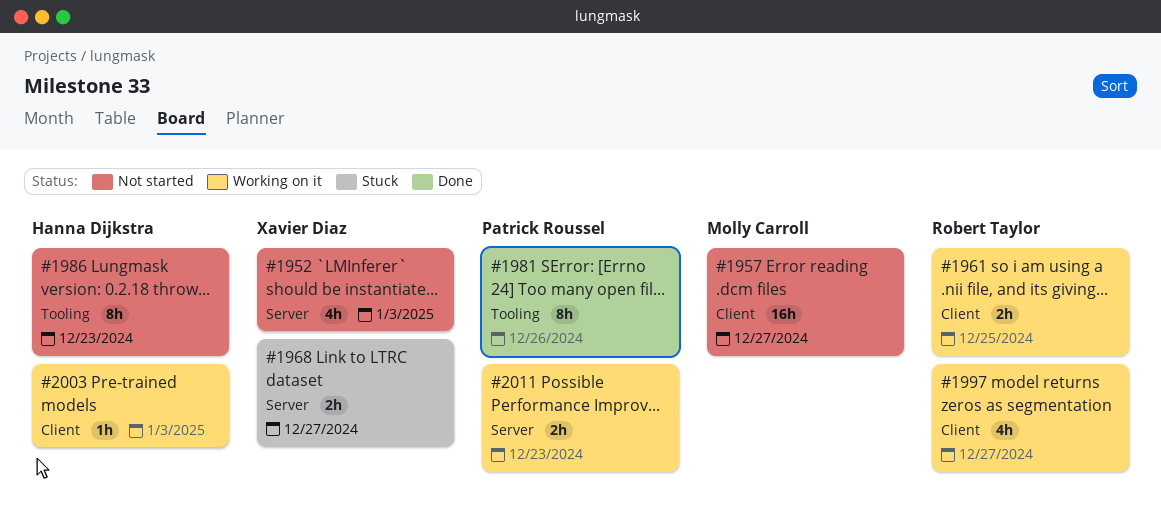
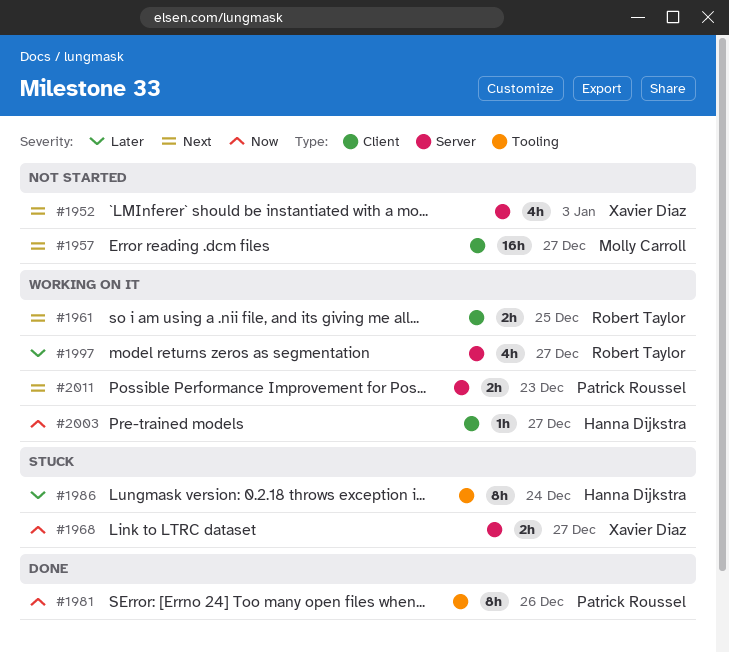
#1986, status: Not started -> Stuck
#1986, due: Dec 23 -> Dec 24
#1997, label: Client -> Server
#2003, due: Jan 3 -> Dec 27

